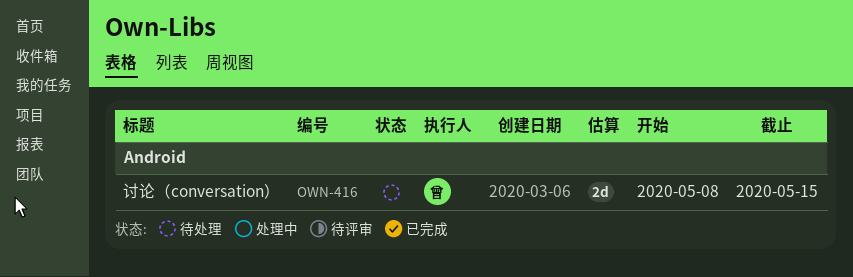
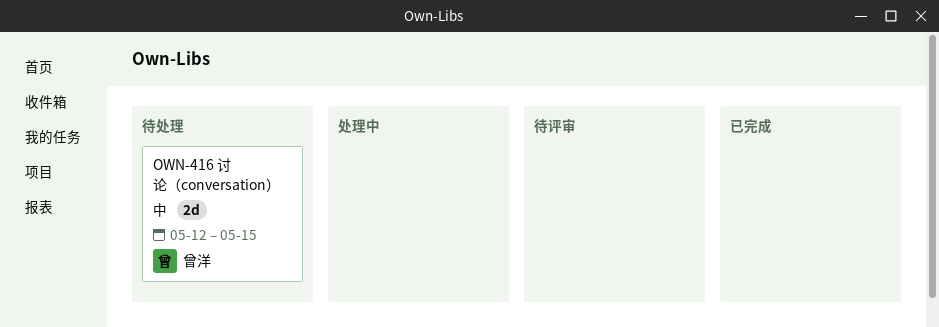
OWN-416, start: May 8 -> May 12

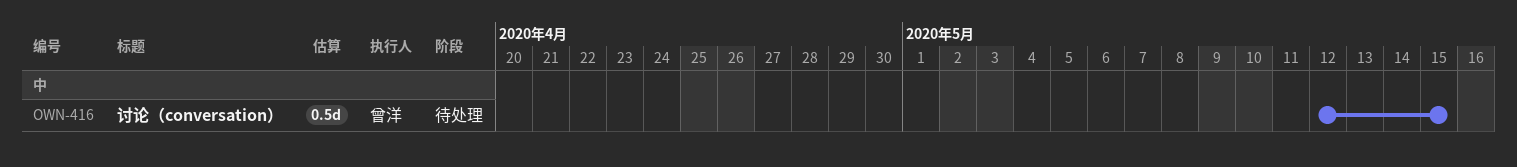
OWN-416, estimate: 2d -> 0.5d

